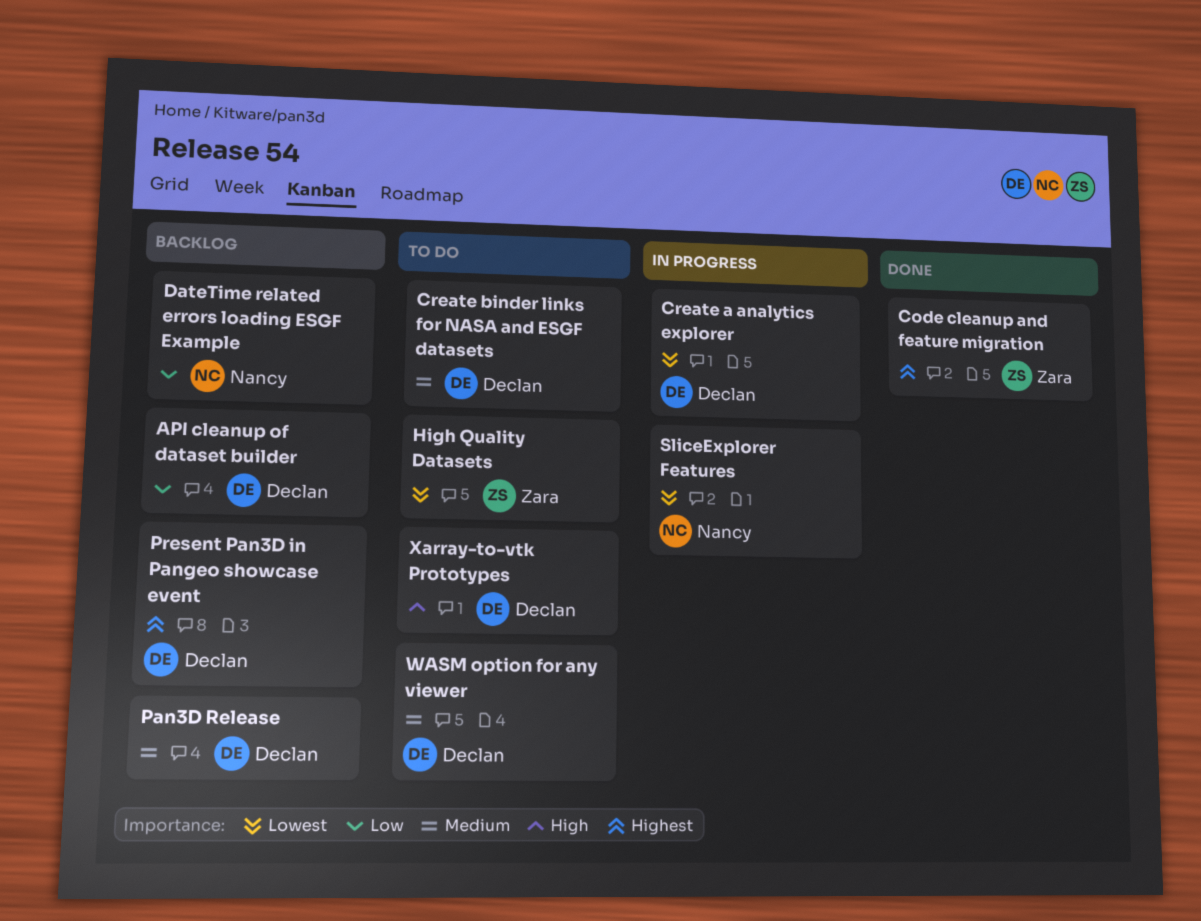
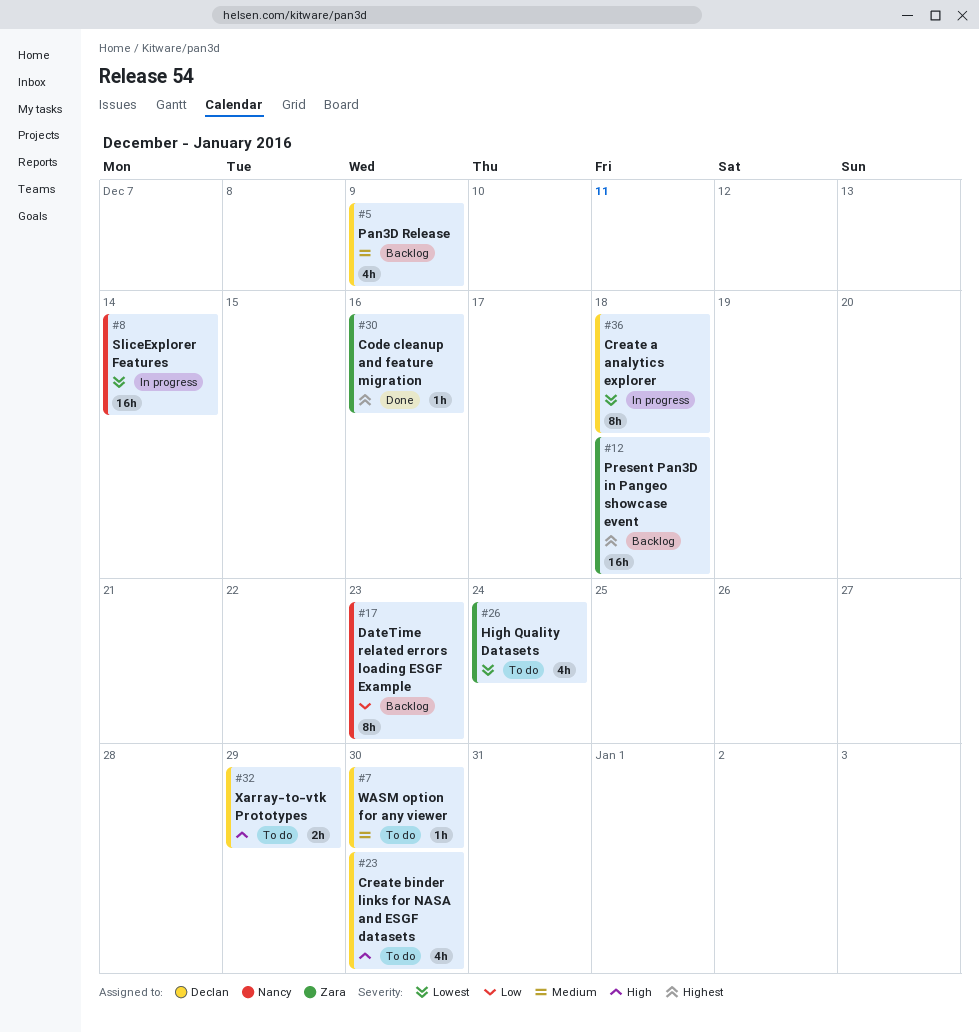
API cleanup of dataset builder: present -> none
Create binder links for NASA and ESGF datasets, priority: Medium -> High
Present Pan3D in Pangeo showcase event, owner: Declan -> Zara

